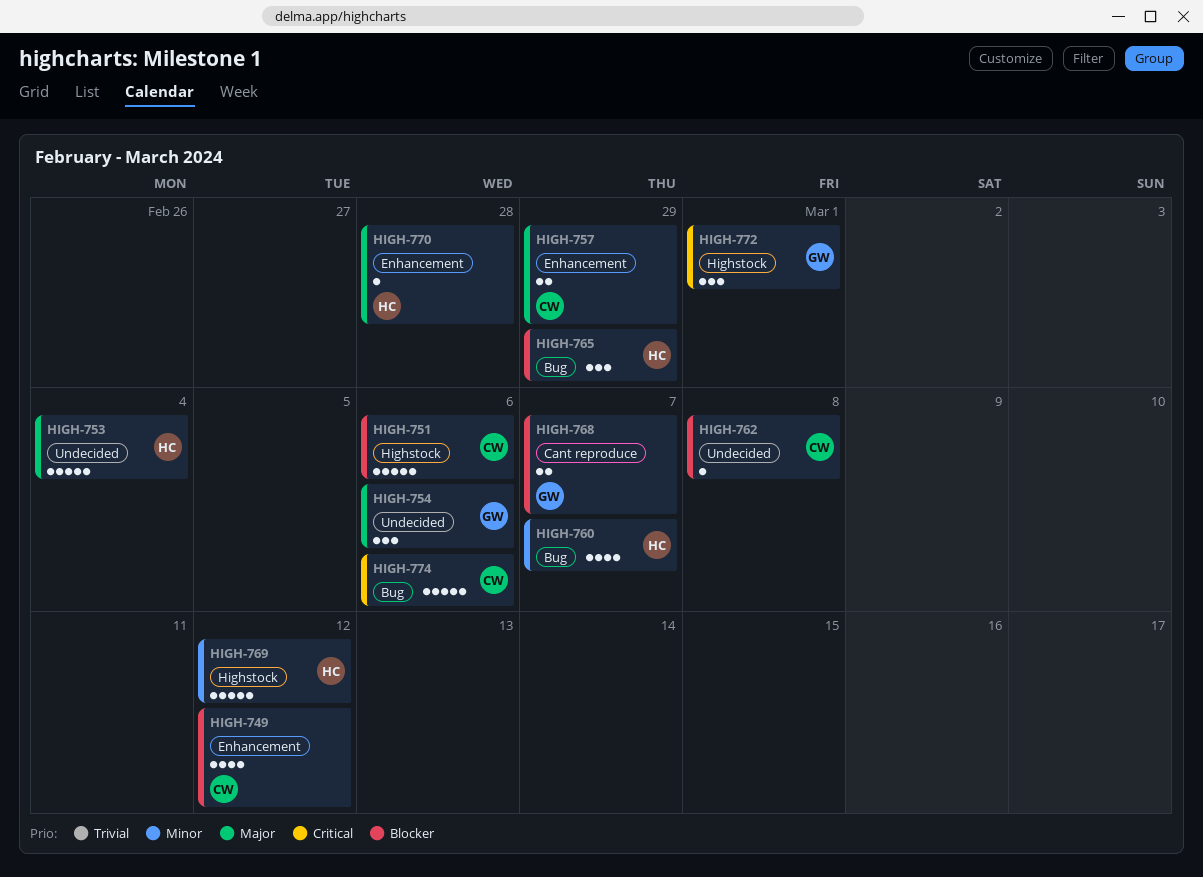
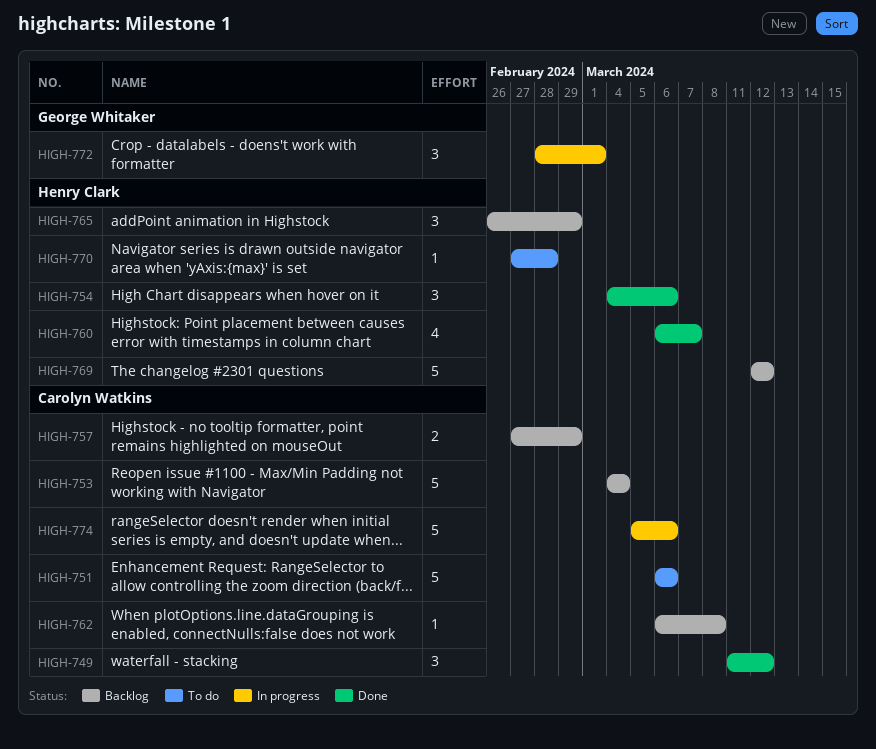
HIGH-749, estimate: 4 -> 3
HIGH-753, owner: Henry Clark -> Carolyn Watkins
HIGH-754, owner: George Whitaker -> Henry Clark
HIGH-768: present -> none

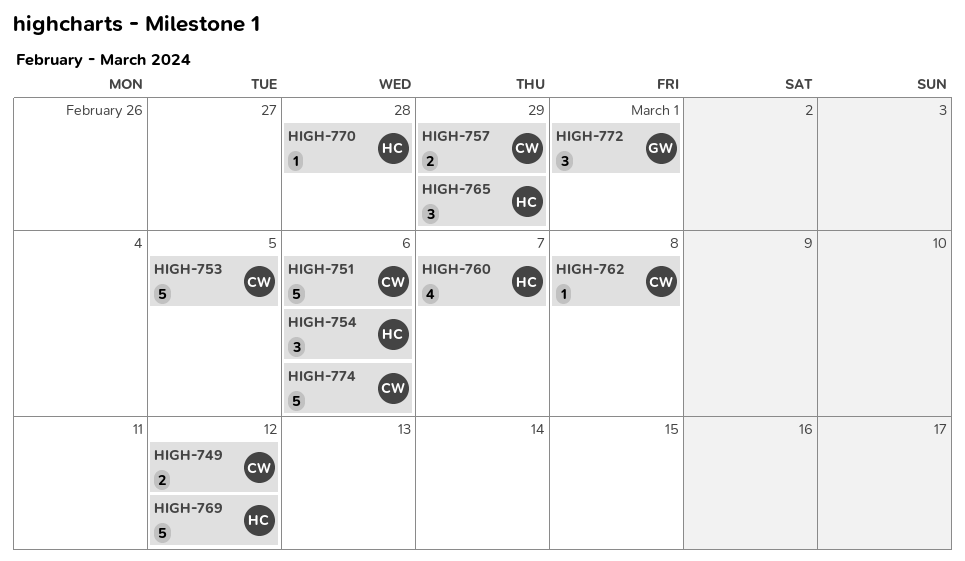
HIGH-749, estimate: 3 -> 2
HIGH-753, due: Mar 4 -> Mar 5

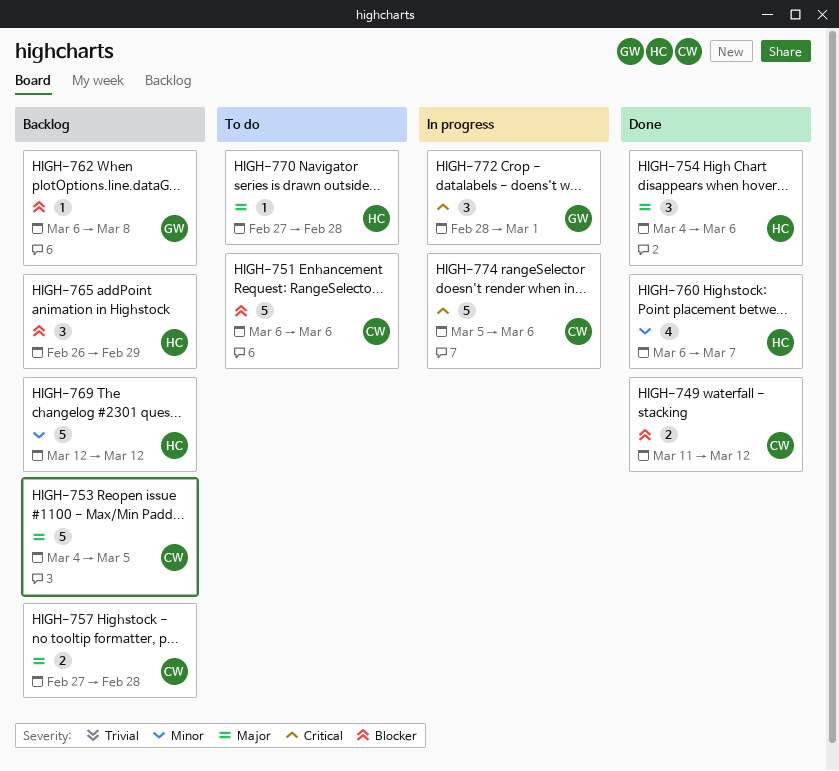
HIGH-757, due: Feb 29 -> Feb 28
HIGH-762, owner: CW -> GW

